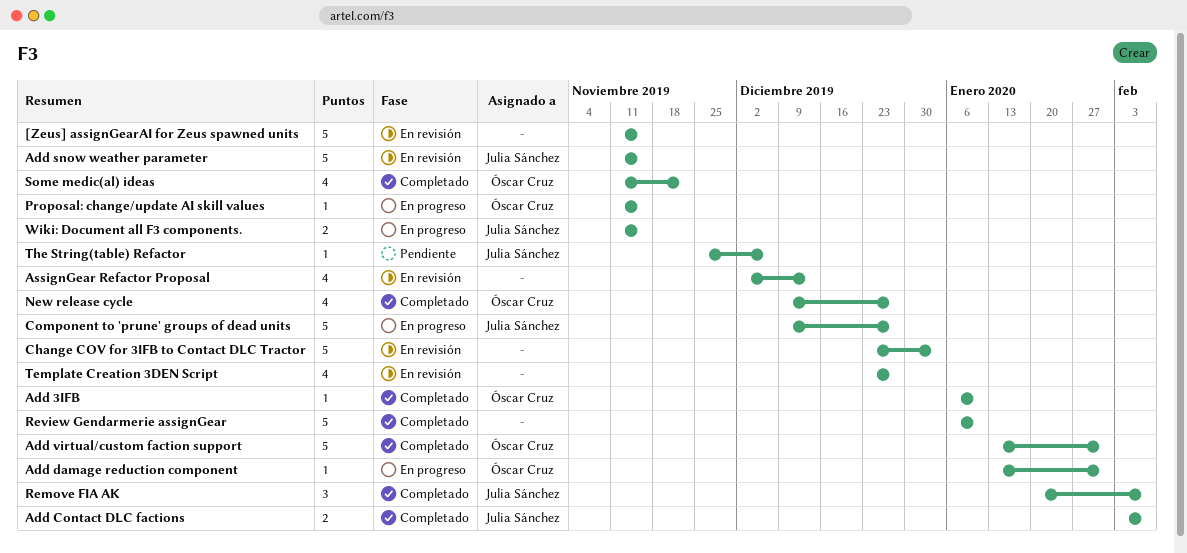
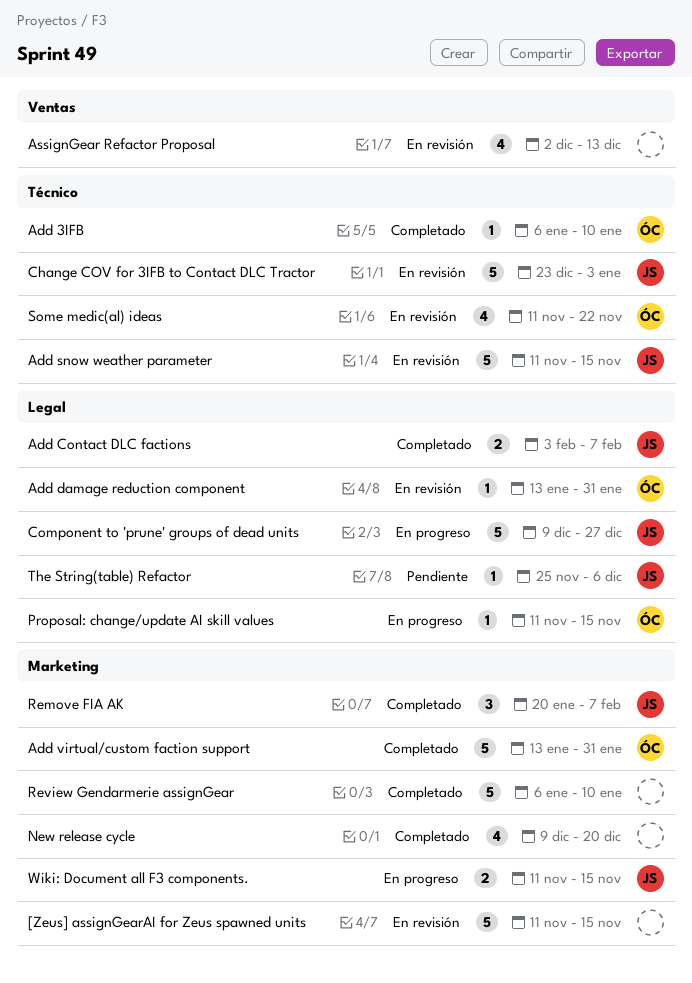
Add damage reduction component, status: En progreso -> En revisión
Change COV for 3IFB to Contact DLC Tractor, owner: none -> Julia Sánchez
New release cycle, owner: Óscar Cruz -> none
New release cycle, due: Dec 27 -> Dec 20
Some medic(al) ideas, status: Completado -> En revisión
Template Creation 3DEN Script: present -> none

